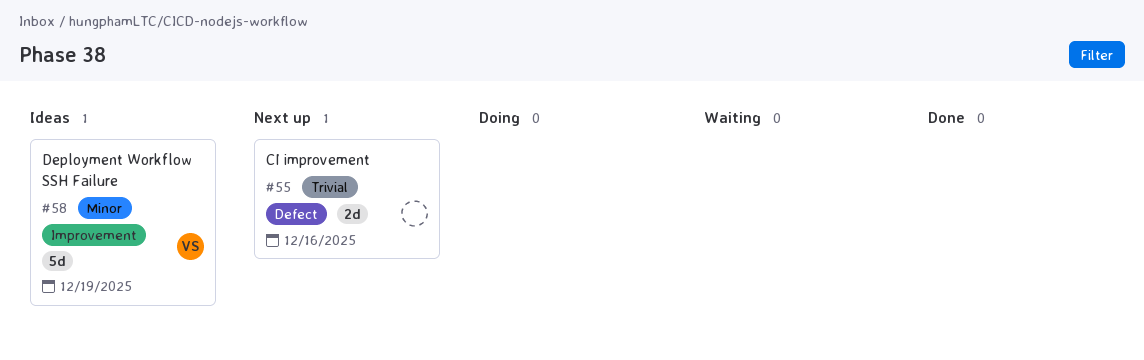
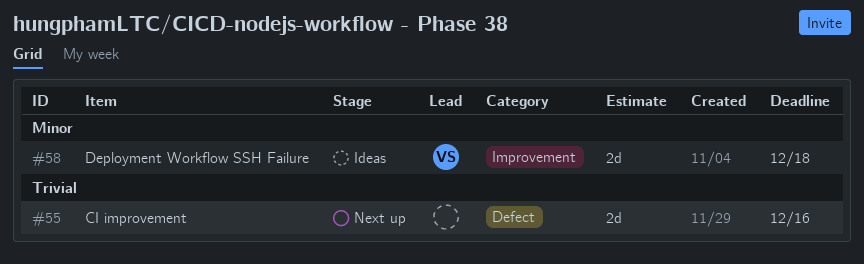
#58, estimate: 5d -> 2d
#58, due: Dec 19 -> Dec 18

